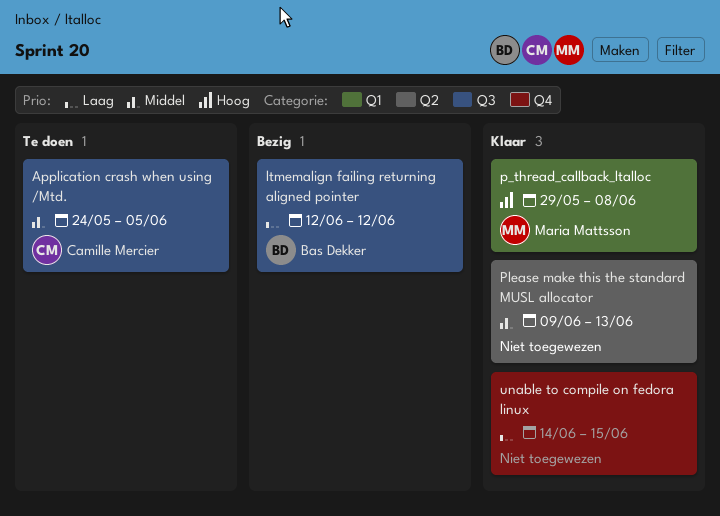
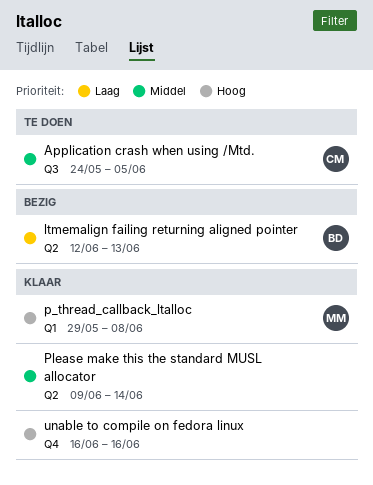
ltmemalign failing returning aligned pointer, label: Q3 -> Q2
ltmemalign failing returning aligned pointer, due: Jun 12 -> Jun 13
Please make this the standard MUSL allocator, due: Jun 13 -> Jun 14
unable to compile on fedora linux, priority: Laag -> Hoog
unable to compile on fedora linux, start: Jun 14 -> Jun 16
unable to compile on fedora linux, due: Jun 15 -> Jun 16

